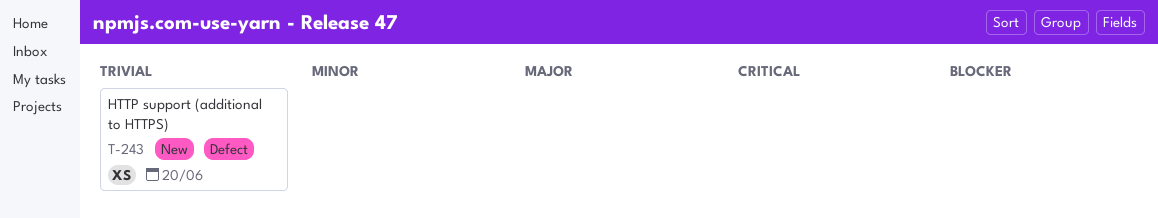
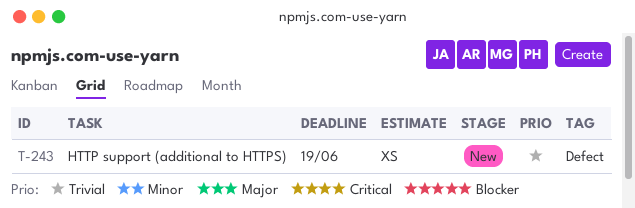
T-243, due: Jun 20 -> Jun 19

